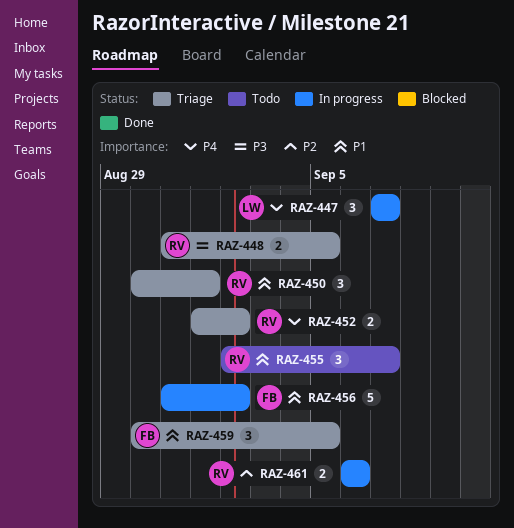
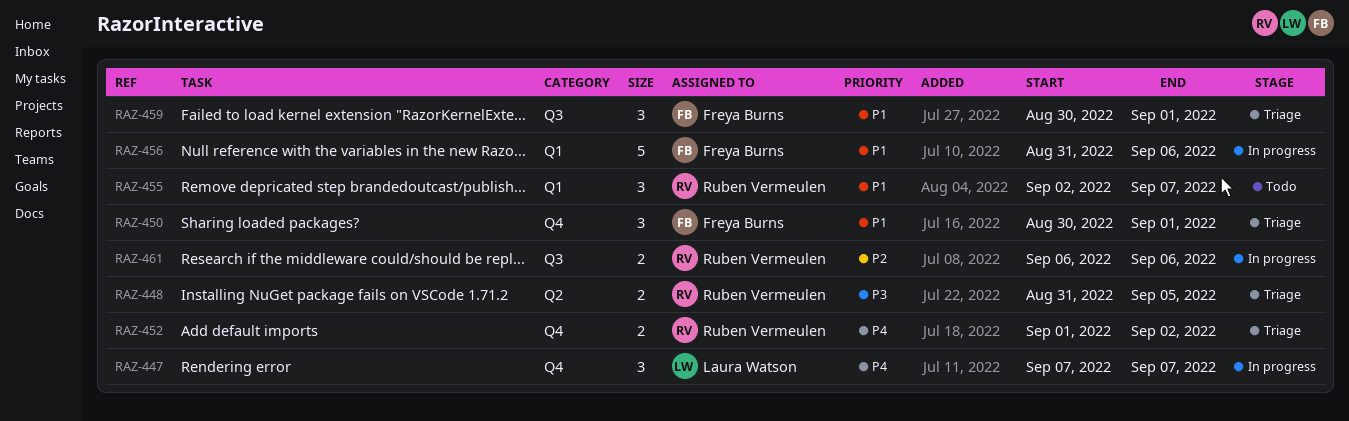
RAZ-450, owner: Ruben Vermeulen -> Freya Burns
RAZ-456, due: Sep 2 -> Sep 6
RAZ-459, due: Sep 5 -> Sep 1

